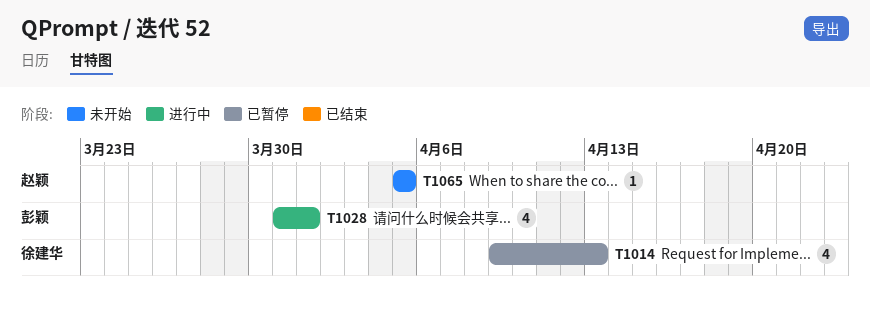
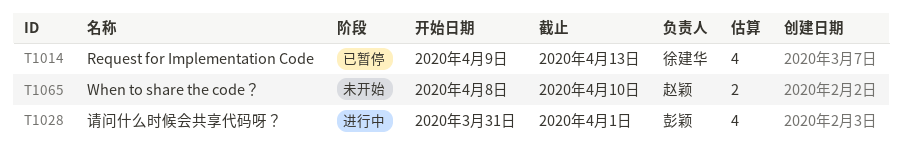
T1065, estimate: 1 -> 2
T1065, start: Apr 5 -> Apr 8
T1065, due: Apr 5 -> Apr 10

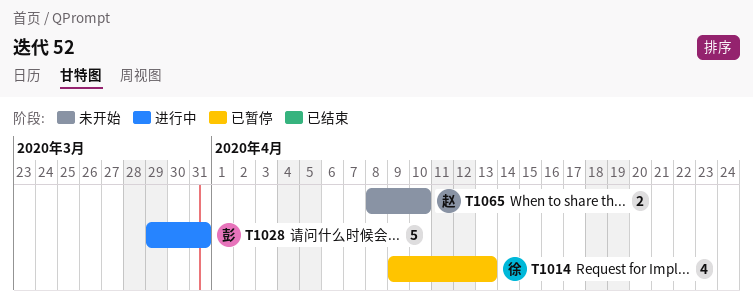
T1028, estimate: 4 -> 5
T1028, start: Mar 31 -> Mar 29
T1028, due: Apr 1 -> Mar 31

